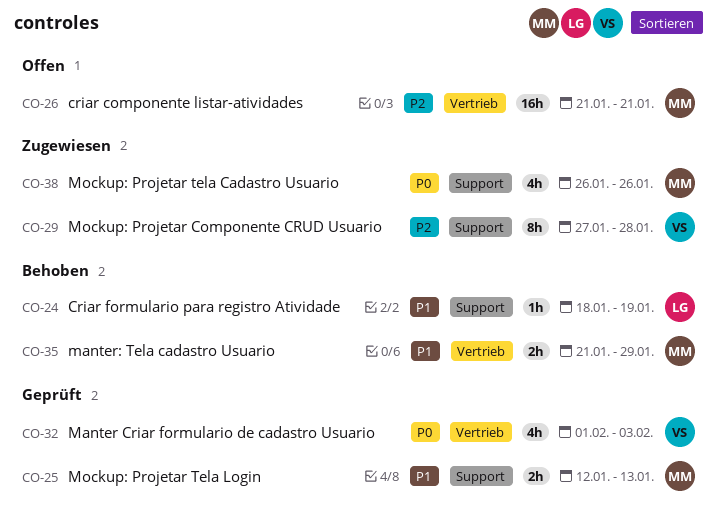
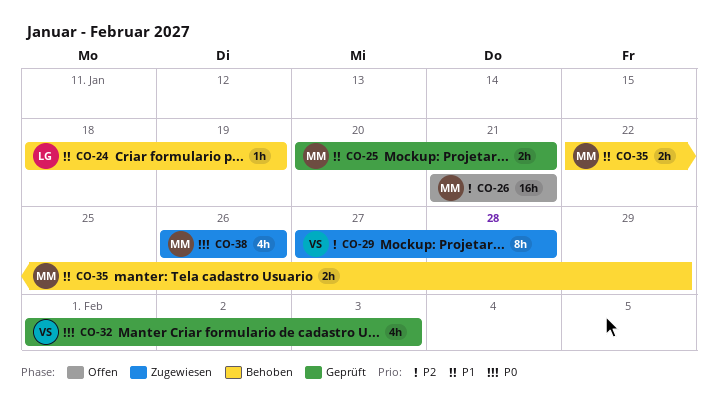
CO-25, start: Jan 12 -> Jan 20
CO-25, due: Jan 13 -> Jan 21
CO-35, start: Jan 21 -> Jan 22

